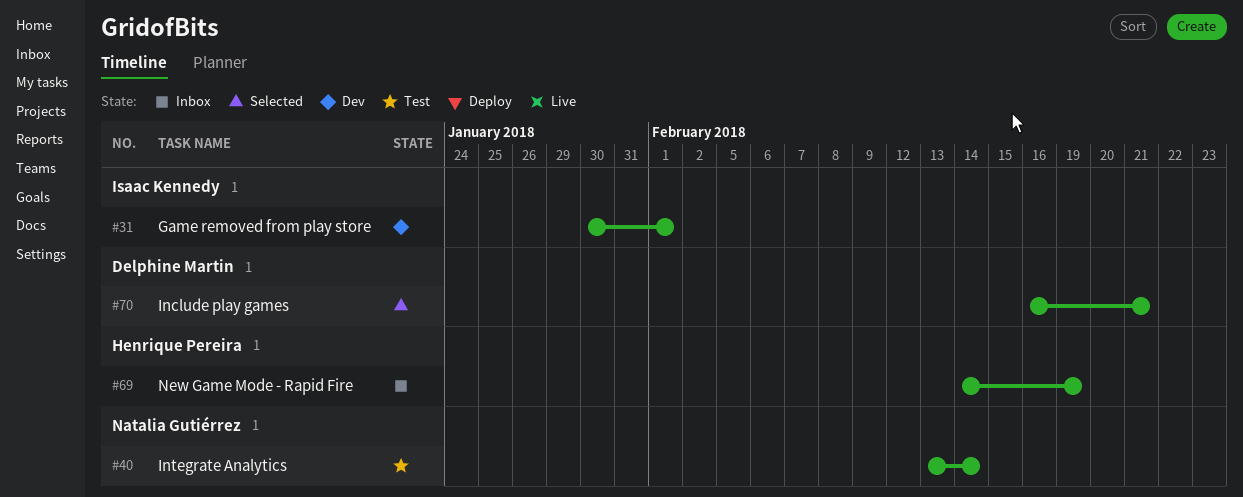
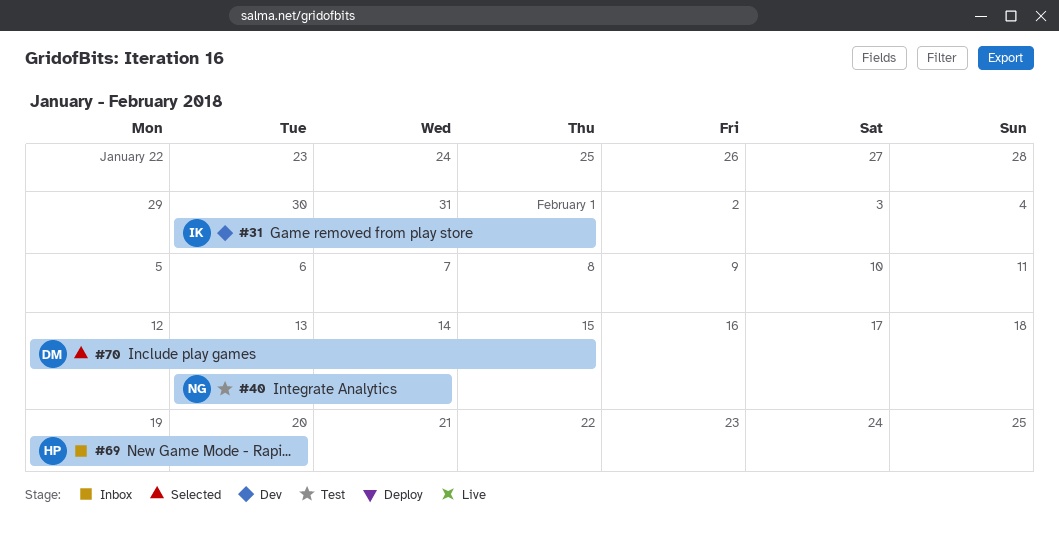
#69, start: Feb 14 -> Feb 19
#69, due: Feb 19 -> Feb 20
#70, start: Feb 16 -> Feb 12
#70, due: Feb 21 -> Feb 15

